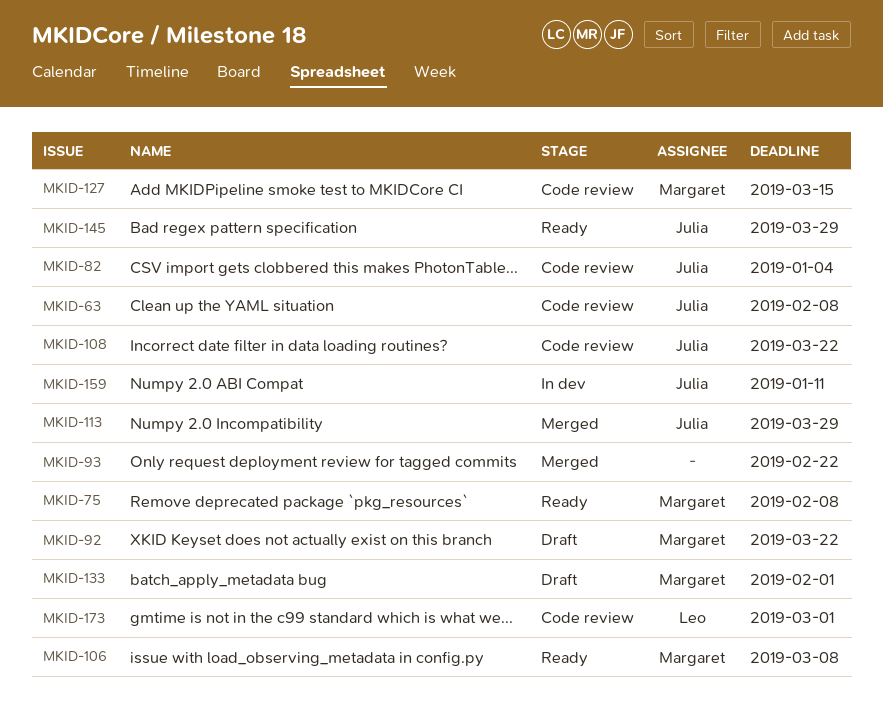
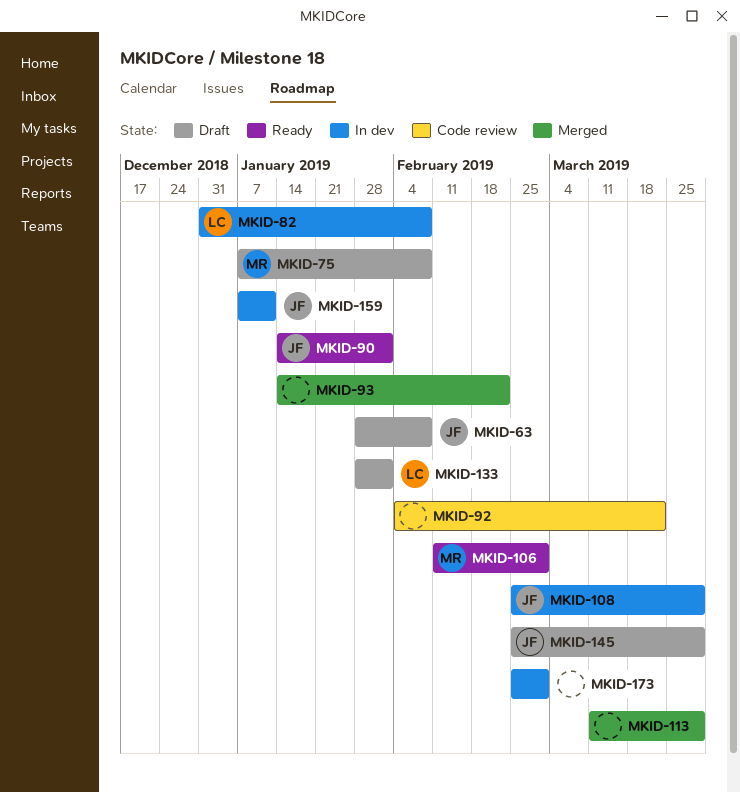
MKID-63, status: Code review -> Draft
MKID-75, status: Ready -> Draft
MKID-82, status: Code review -> In dev
MKID-82, owner: Julia -> Leo
MKID-82, due: Jan 4 -> Feb 8
MKID-90: none -> present
MKID-92, status: Draft -> Code review
MKID-92, owner: Margaret -> none
MKID-106, due: Mar 8 -> Mar 1
MKID-108, status: Code review -> In dev
MKID-108, due: Mar 22 -> Mar 29
MKID-113, owner: Julia -> none
MKID-127: present -> none
MKID-133, owner: Margaret -> Leo
MKID-145, status: Ready -> Draft
MKID-173, status: Code review -> In dev
MKID-173, owner: Leo -> none

